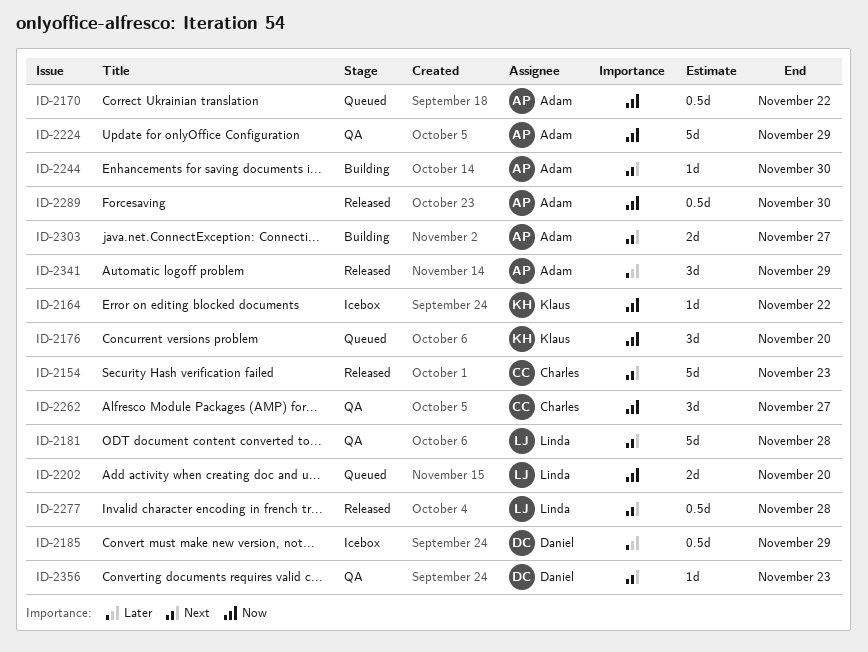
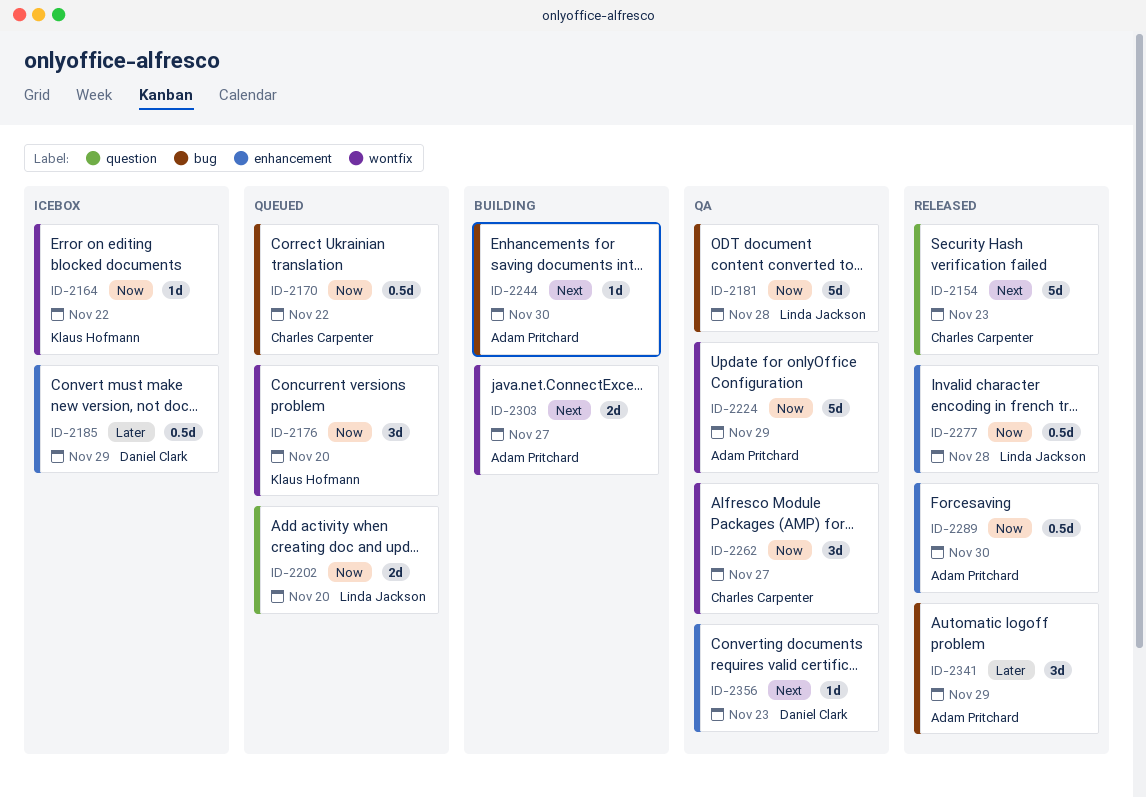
ID-2170, owner: Adam Pritchard -> Charles Carpenter
ID-2181, priority: Next -> Now
ID-2277, priority: Next -> Now

